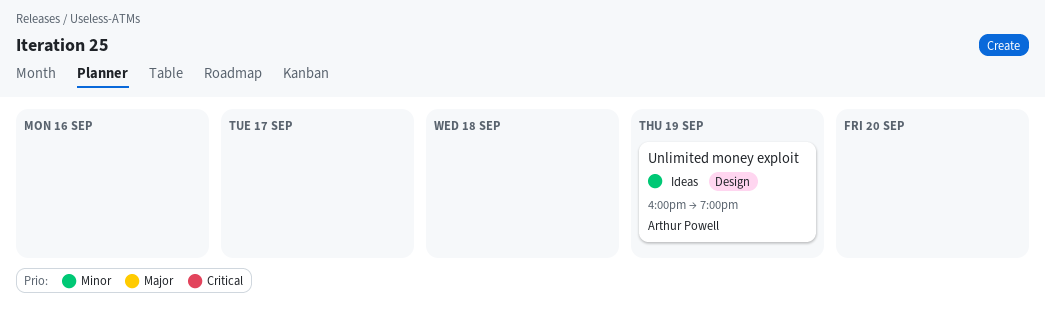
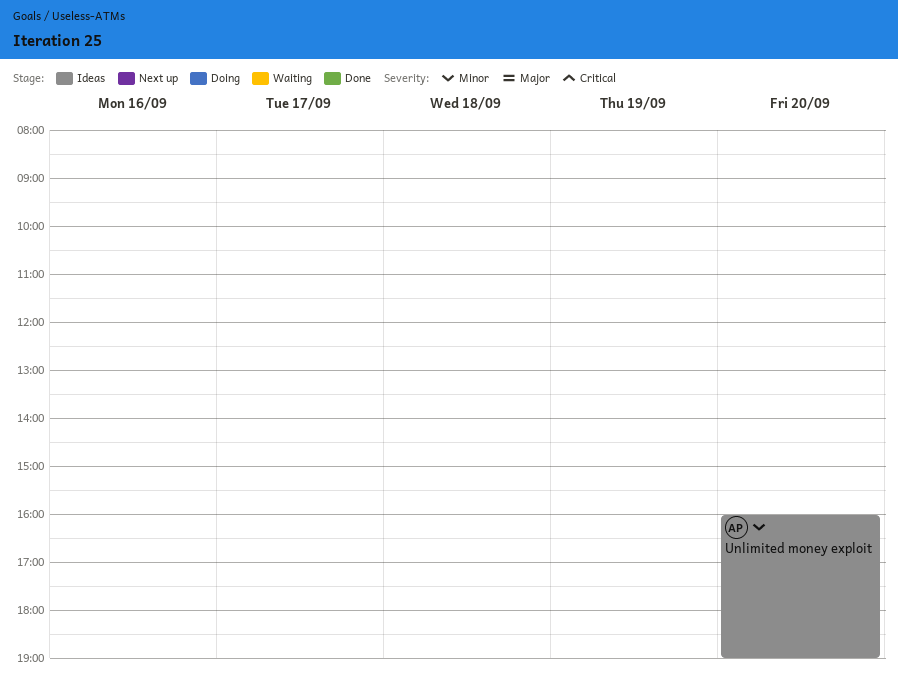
Unlimited money exploit, day: Sep 19 -> Sep 20

